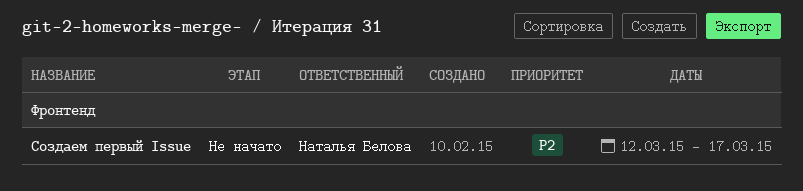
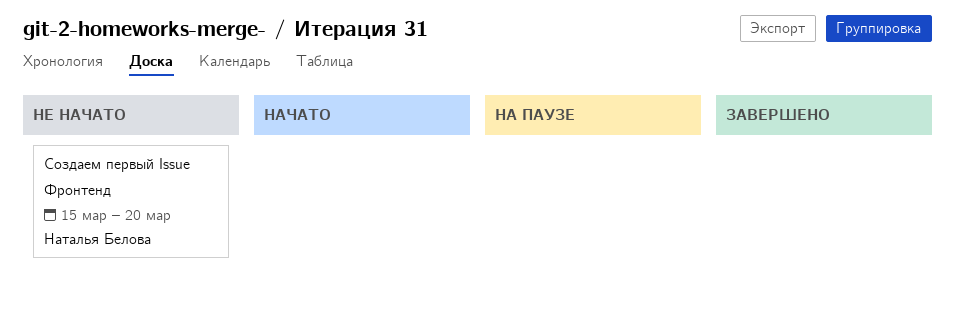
Создаем первый Issue, start: Mar 12 -> Mar 15
Создаем первый Issue, due: Mar 17 -> Mar 20

